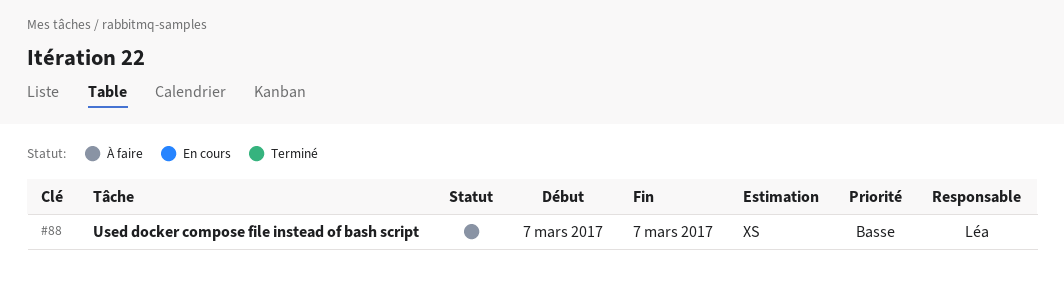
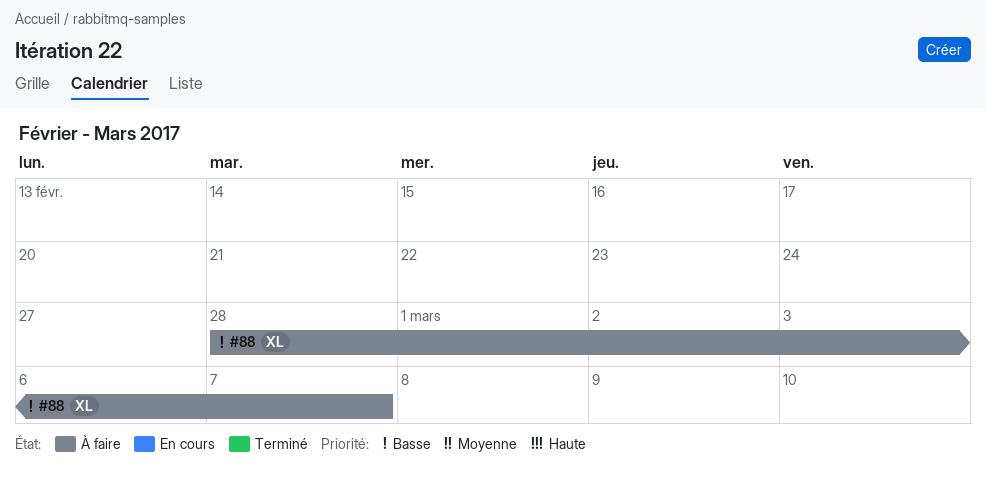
#88, estimate: XS -> XL
#88, start: Mar 7 -> Feb 28

